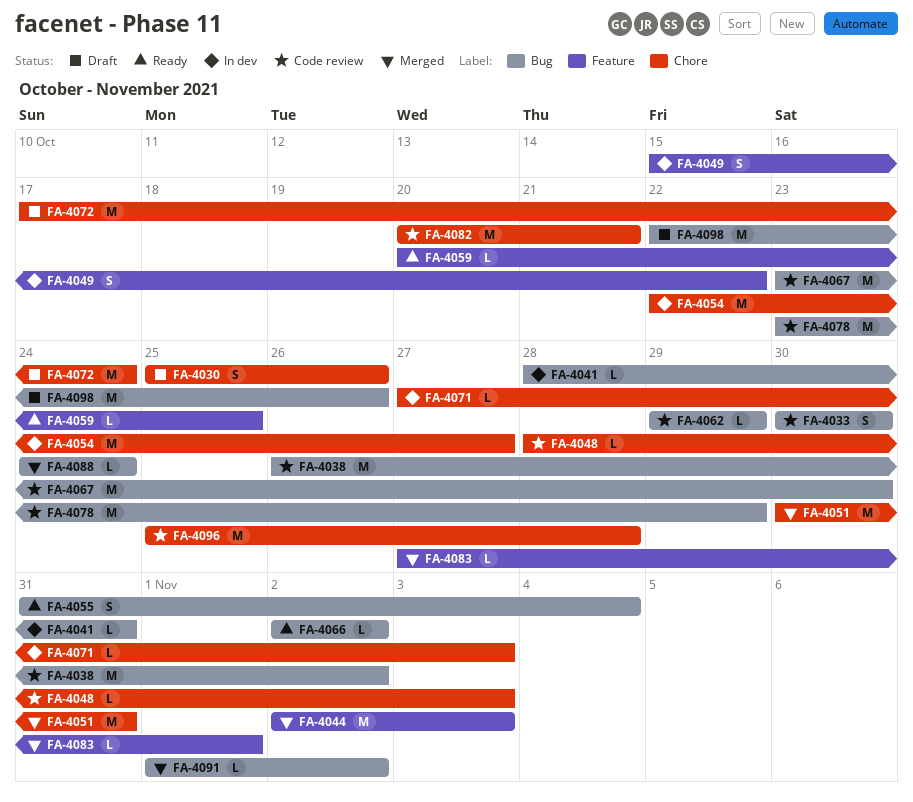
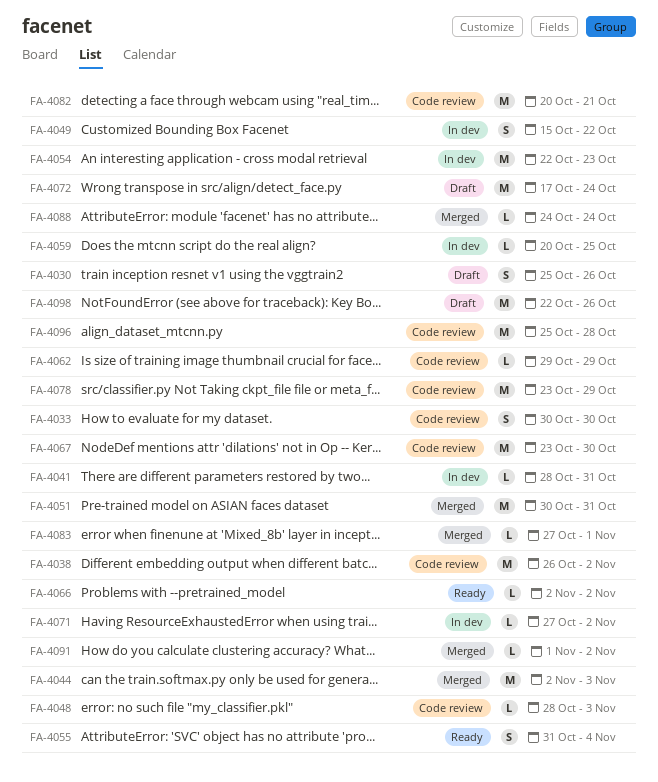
FA-4054, due: Oct 27 -> Oct 23
FA-4059, status: Ready -> In dev
FA-4071, due: Nov 3 -> Nov 2

